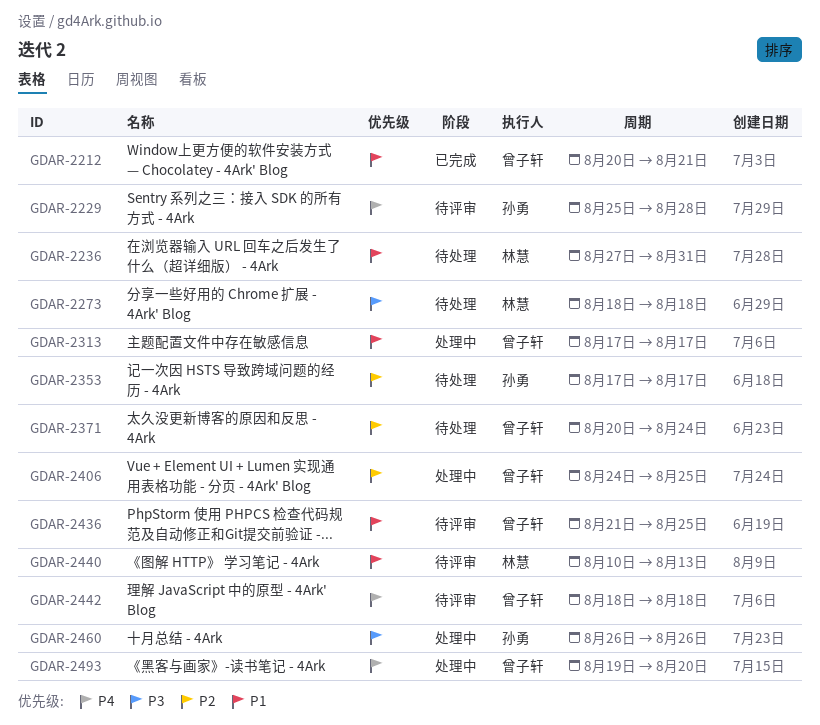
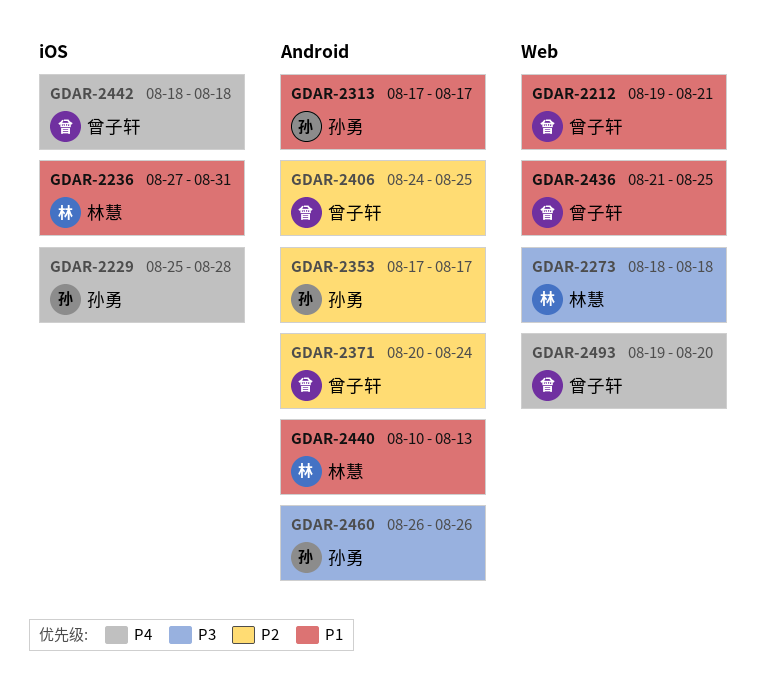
GDAR-2212, start: Aug 20 -> Aug 19
GDAR-2313, owner: 曾子轩 -> 孙勇

